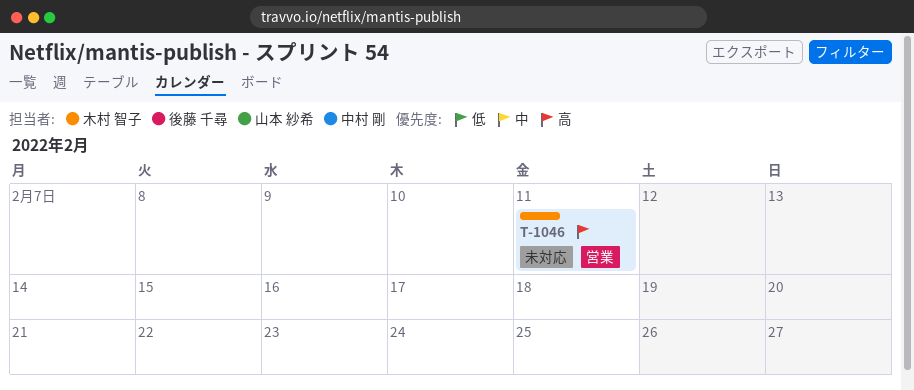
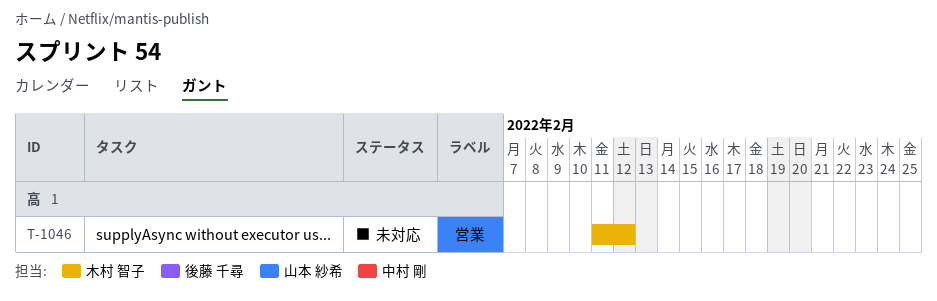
T-1046, due: Feb 11 -> Feb 12

